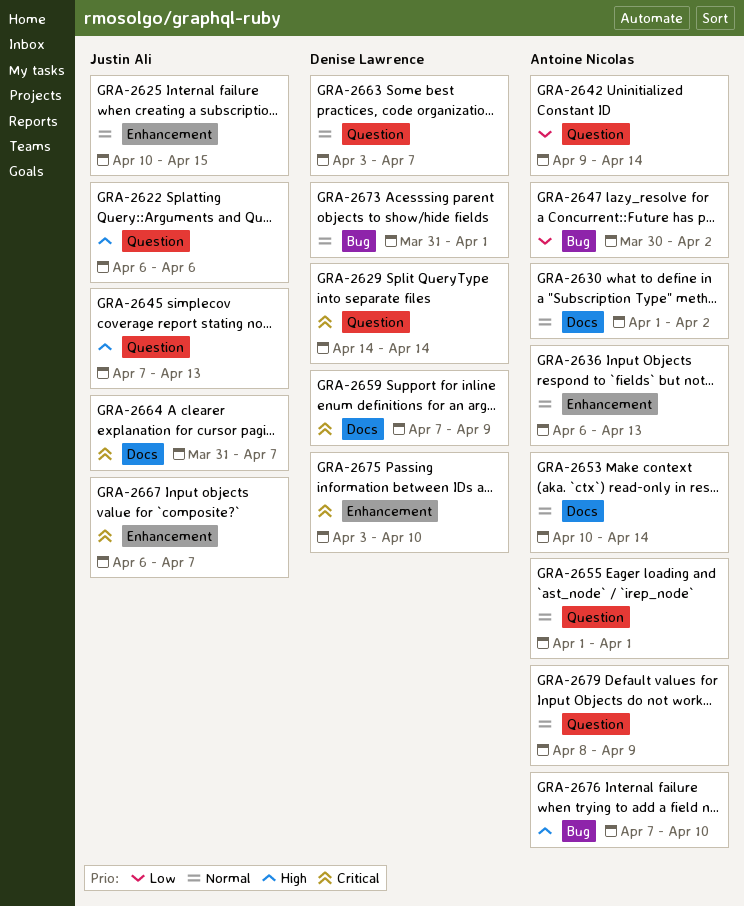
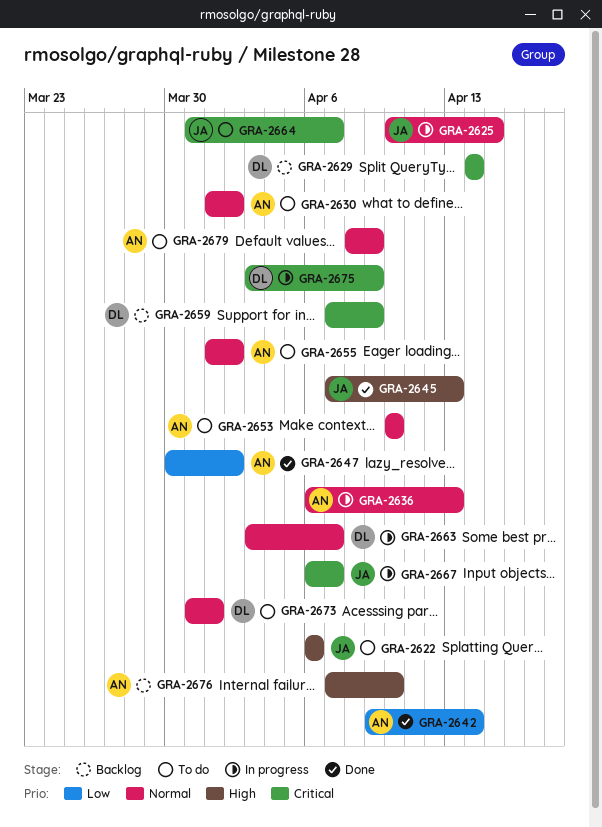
GRA-2653, due: Apr 14 -> Apr 10
GRA-2655, due: Apr 1 -> Apr 2
GRA-2675, due: Apr 10 -> Apr 9

